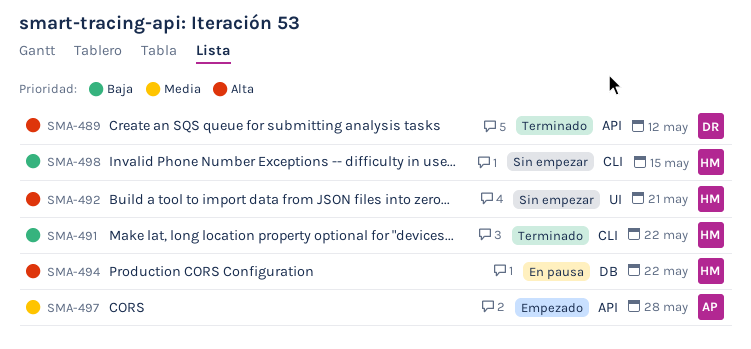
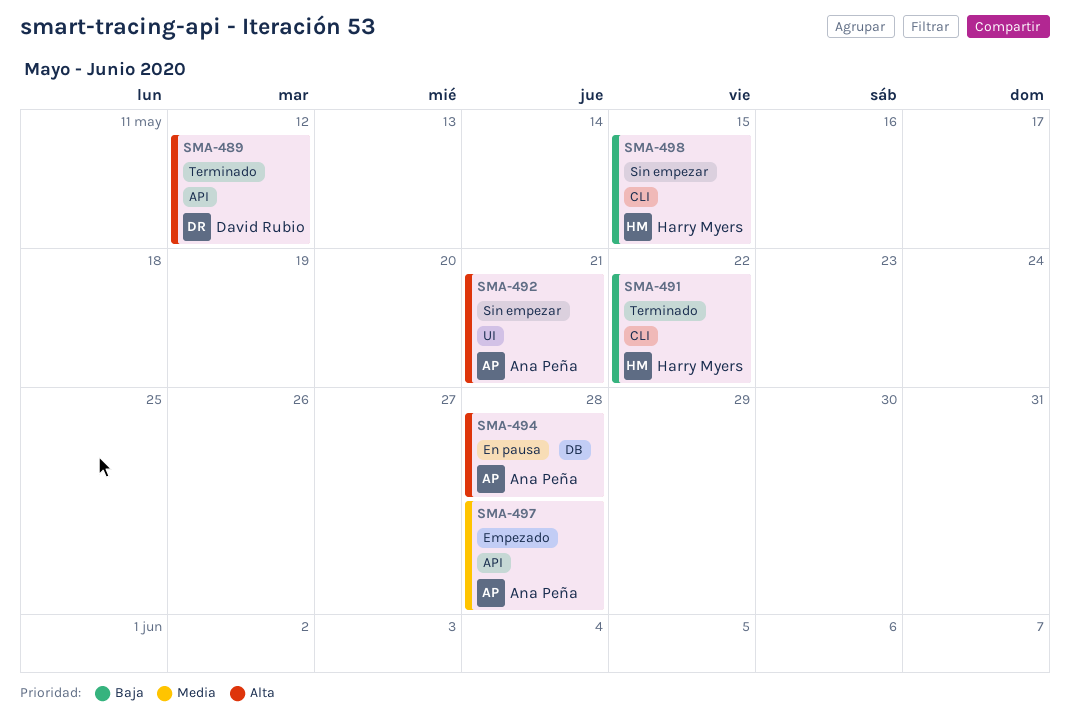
SMA-492, owner: Harry Myers -> Ana Peña
SMA-494, owner: Harry Myers -> Ana Peña
SMA-494, due: May 22 -> May 28

